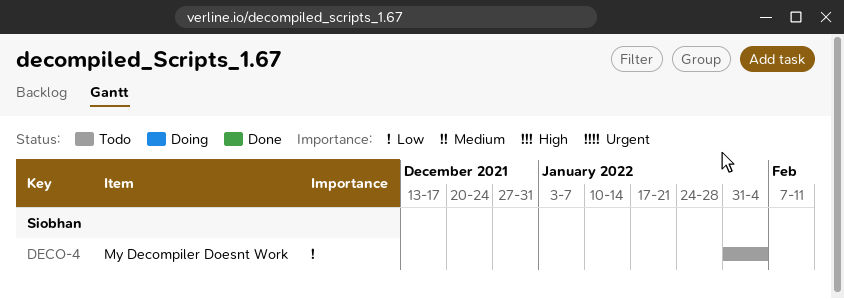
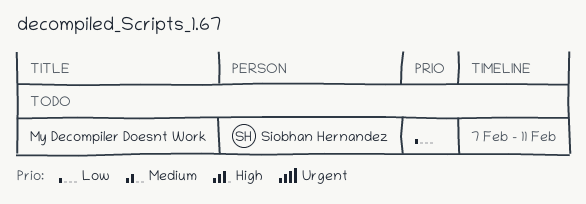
My Decompiler Doesnt Work, start: Jan 31 -> Feb 7
My Decompiler Doesnt Work, due: Feb 4 -> Feb 11

